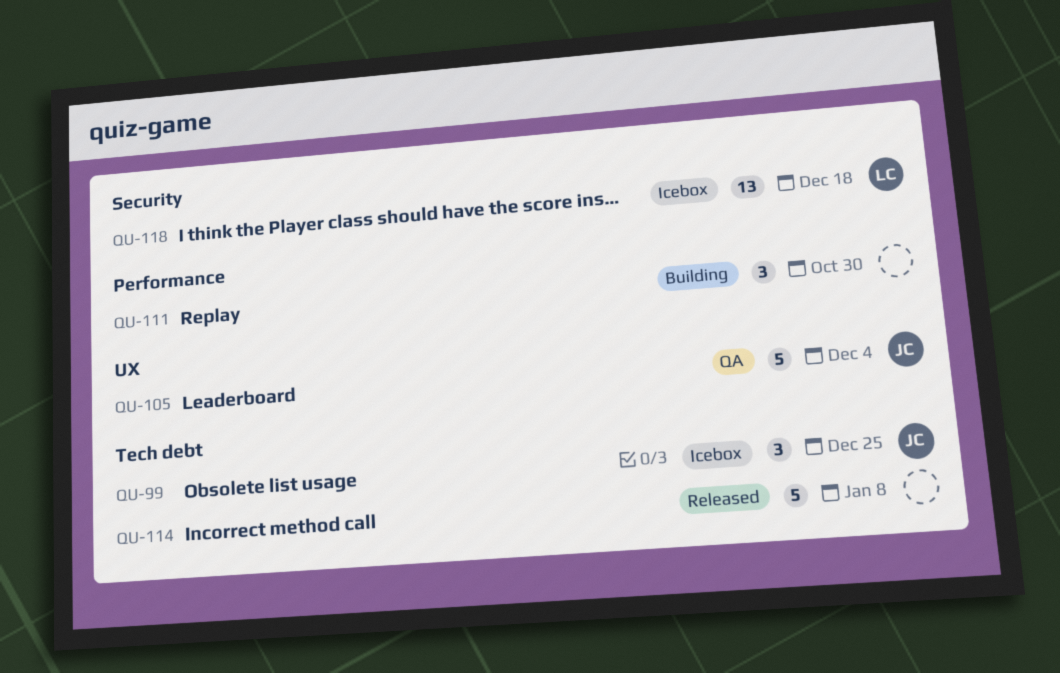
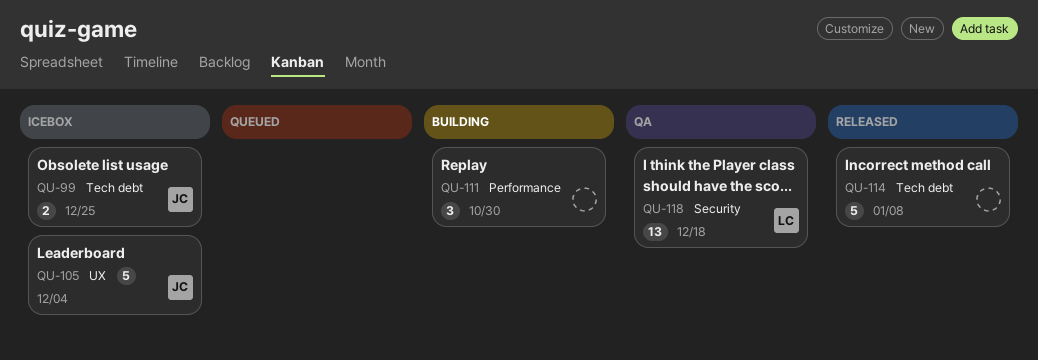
QU-99, estimate: 3 -> 2
QU-105, status: QA -> Icebox
QU-118, status: Icebox -> QA

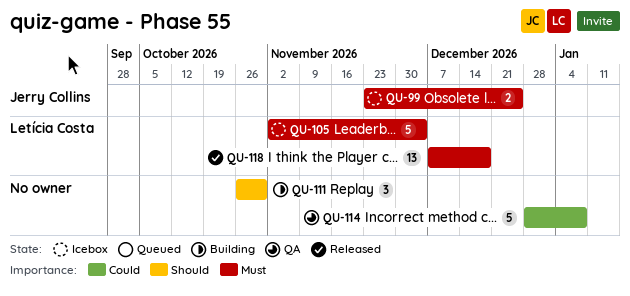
QU-105, owner: Jerry Collins -> Letícia Costa
QU-114, status: Released -> QA
QU-118, status: QA -> Released

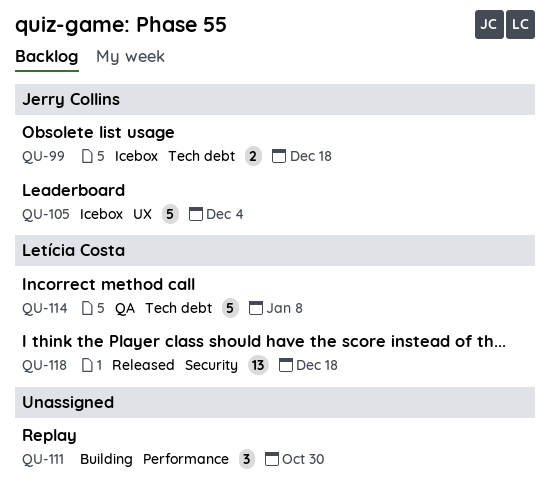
QU-99, due: Dec 25 -> Dec 18
QU-105, owner: Letícia Costa -> Jerry Collins
QU-114, owner: none -> Letícia Costa

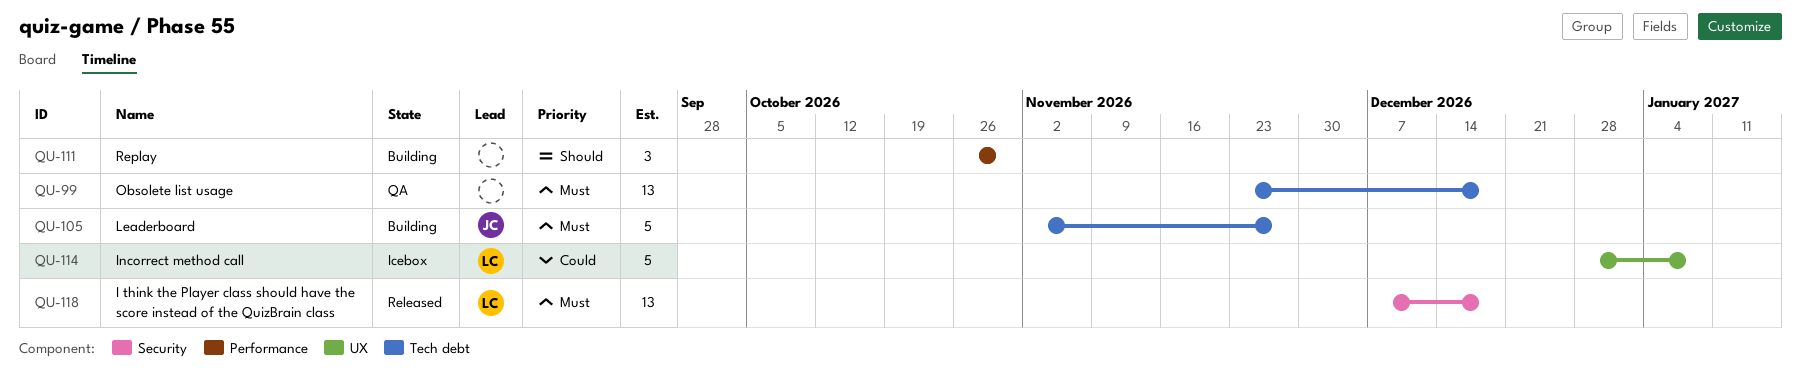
QU-99, status: Icebox -> QA
QU-99, owner: Jerry Collins -> none
QU-99, estimate: 2 -> 13
QU-105, status: Icebox -> Building
QU-105, label: UX -> Tech debt
QU-105, due: Dec 4 -> Nov 27
QU-114, status: QA -> Icebox
QU-114, label: Tech debt -> UX

